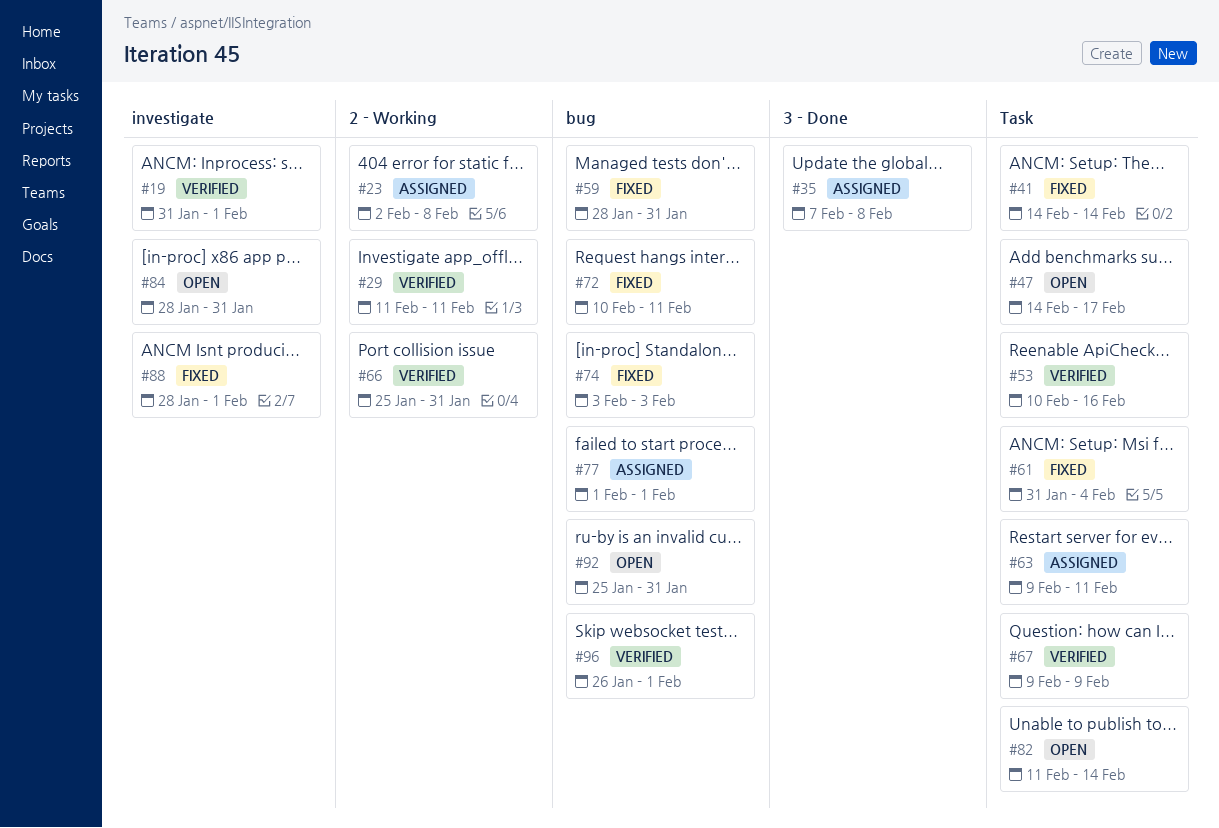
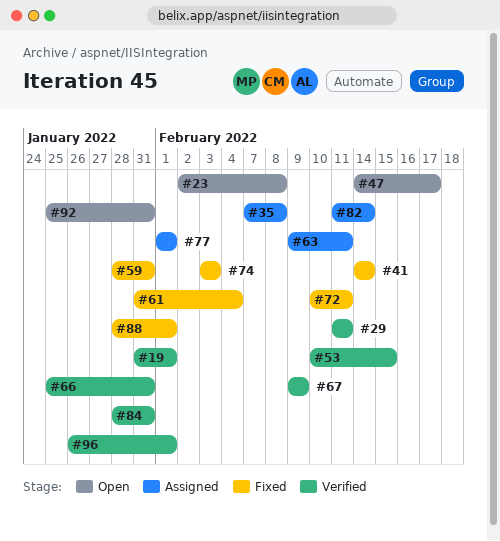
#23, status: Assigned -> Open
#53, due: Feb 16 -> Feb 15
#82, status: Open -> Assigned
#84, status: Open -> Verified

